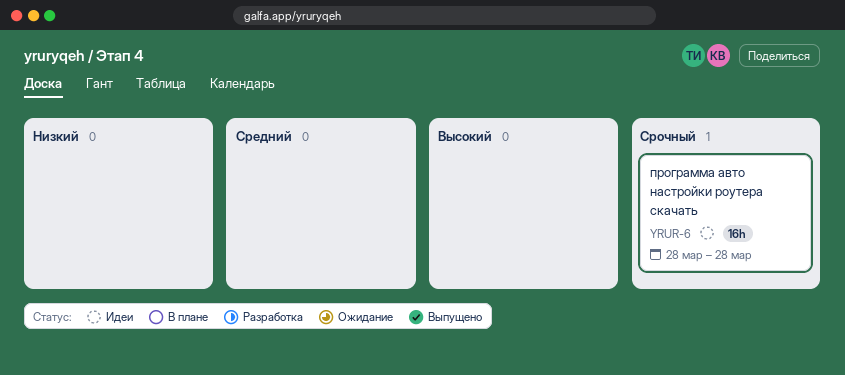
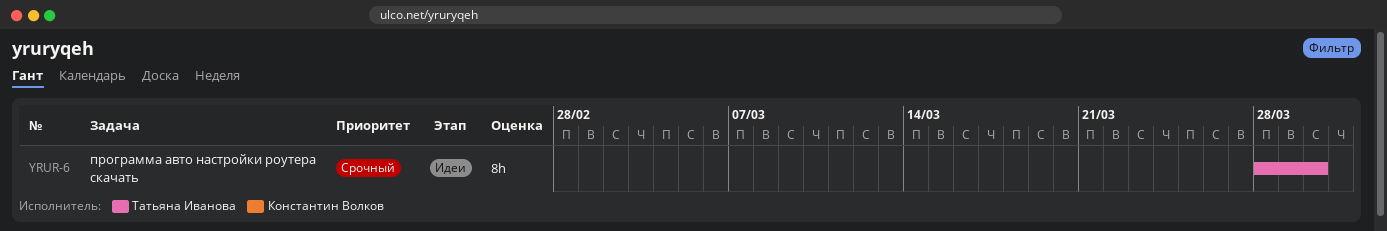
YRUR-6, estimate: 16h -> 8h
YRUR-6, due: Mar 28 -> Mar 30

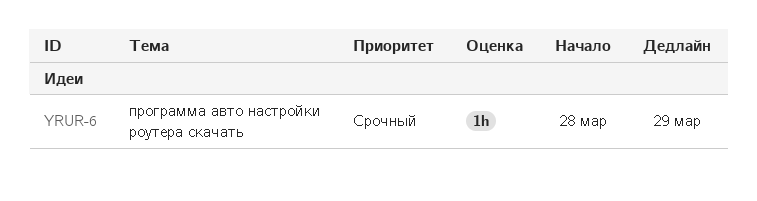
YRUR-6, estimate: 8h -> 1h
YRUR-6, due: Mar 30 -> Mar 29

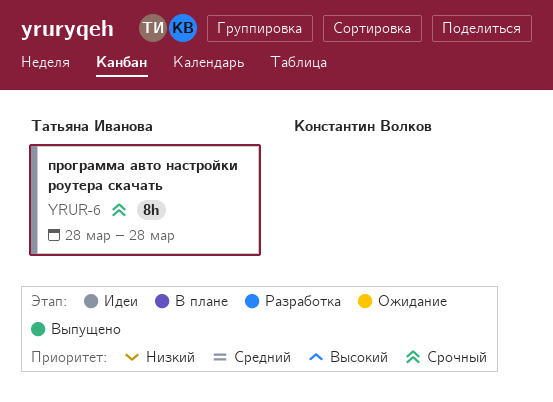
YRUR-6, estimate: 1h -> 8h
YRUR-6, due: Mar 29 -> Mar 28

